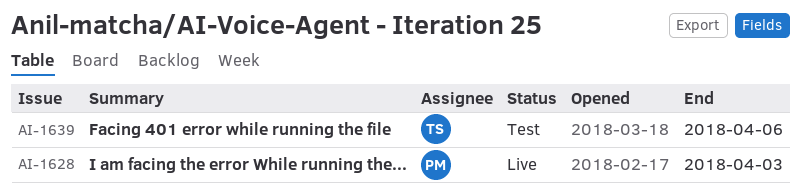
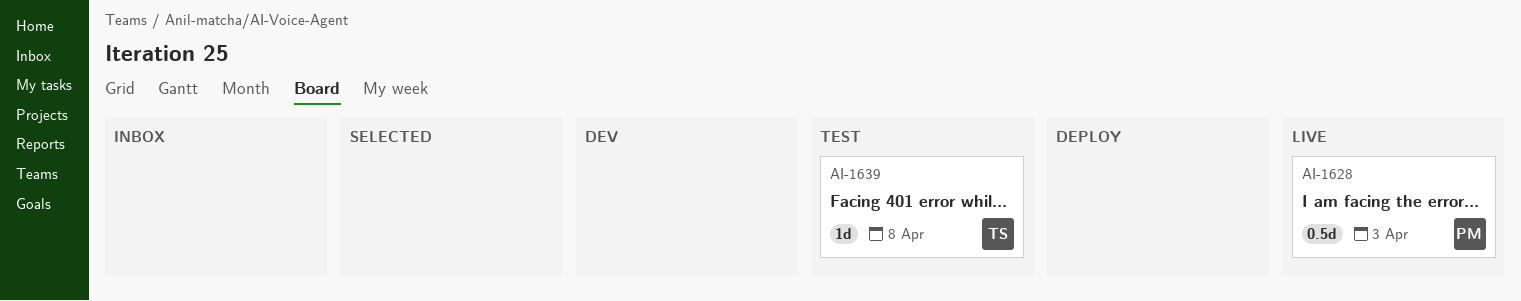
AI-1639, due: Apr 6 -> Apr 8

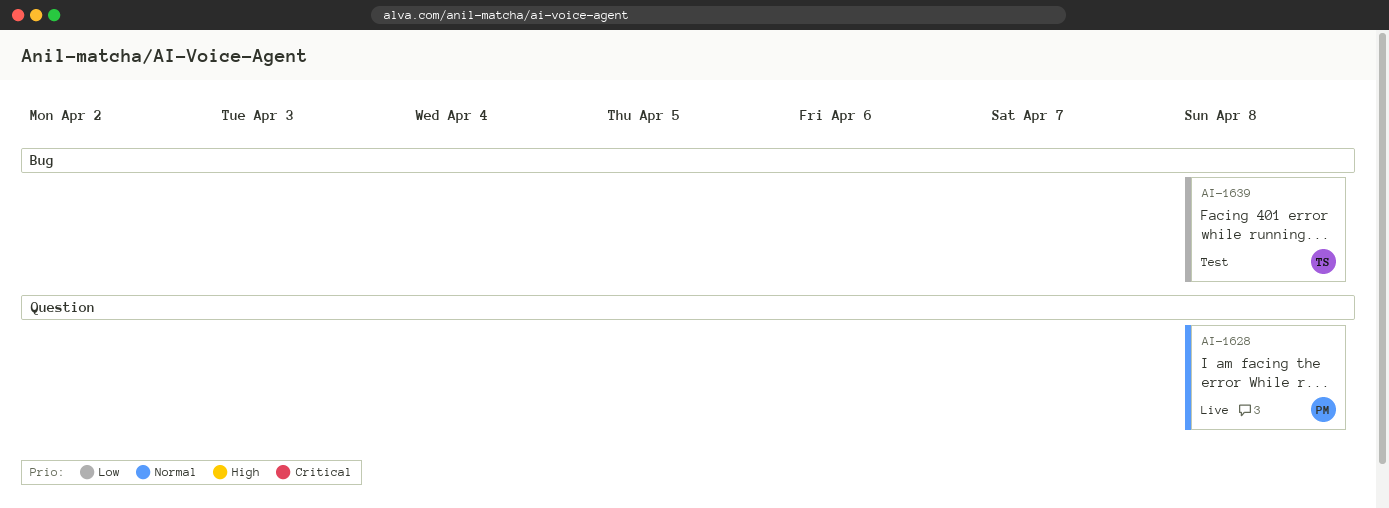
AI-1628, due: Apr 3 -> Apr 8

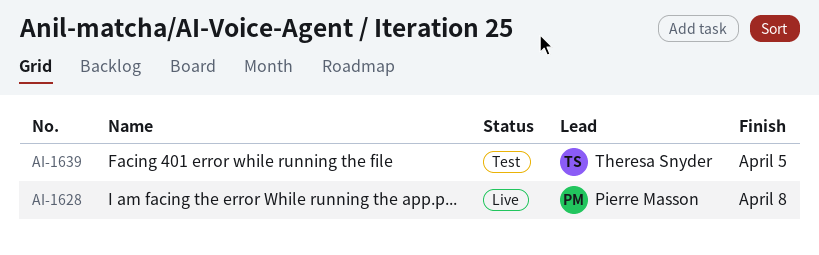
AI-1639, due: Apr 8 -> Apr 5

